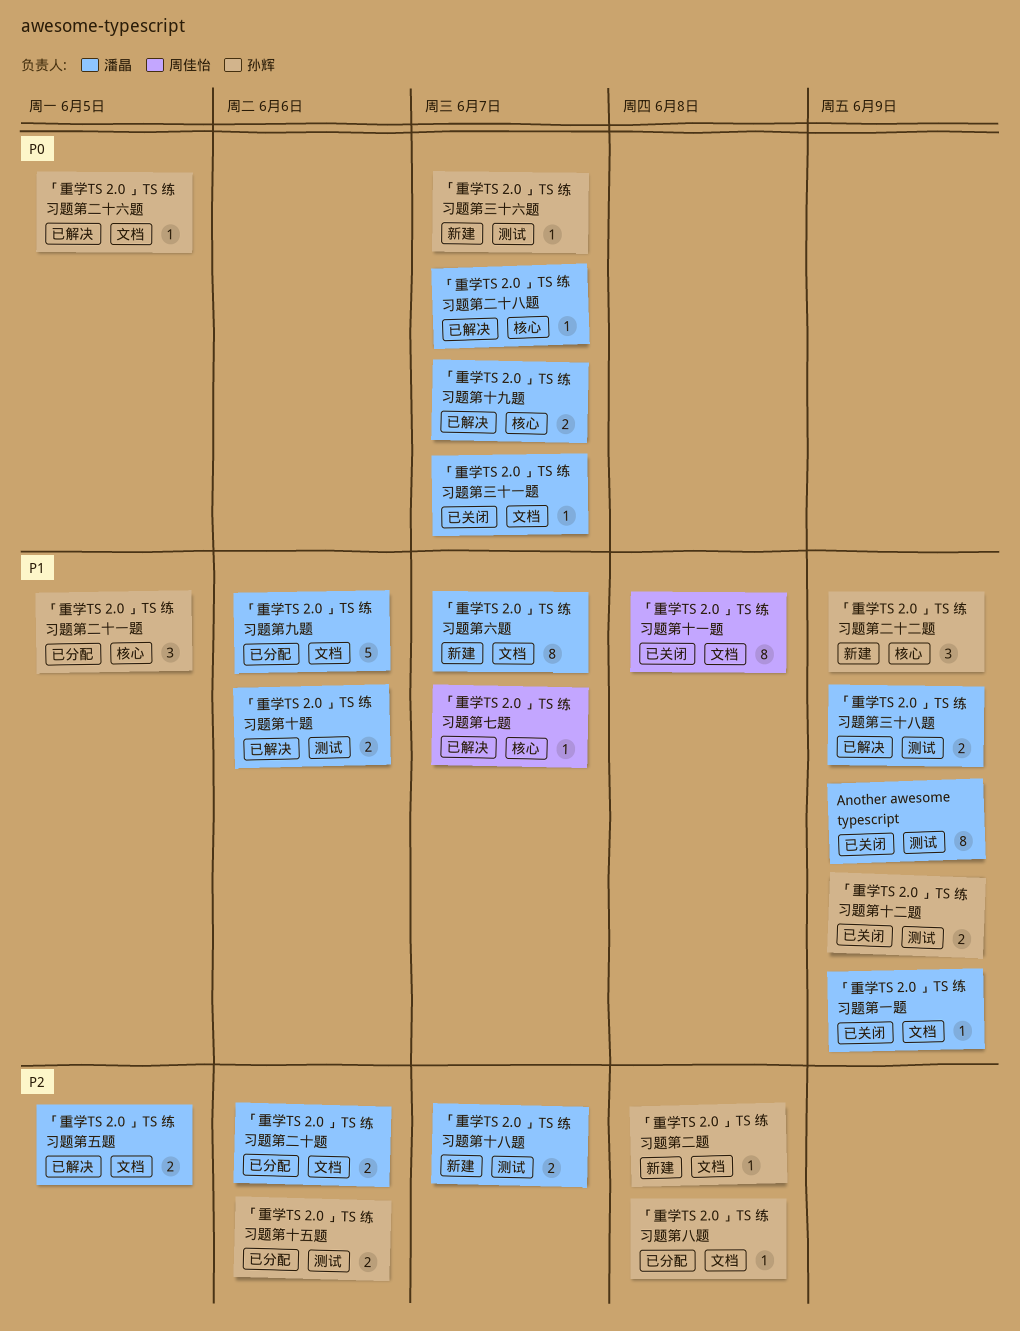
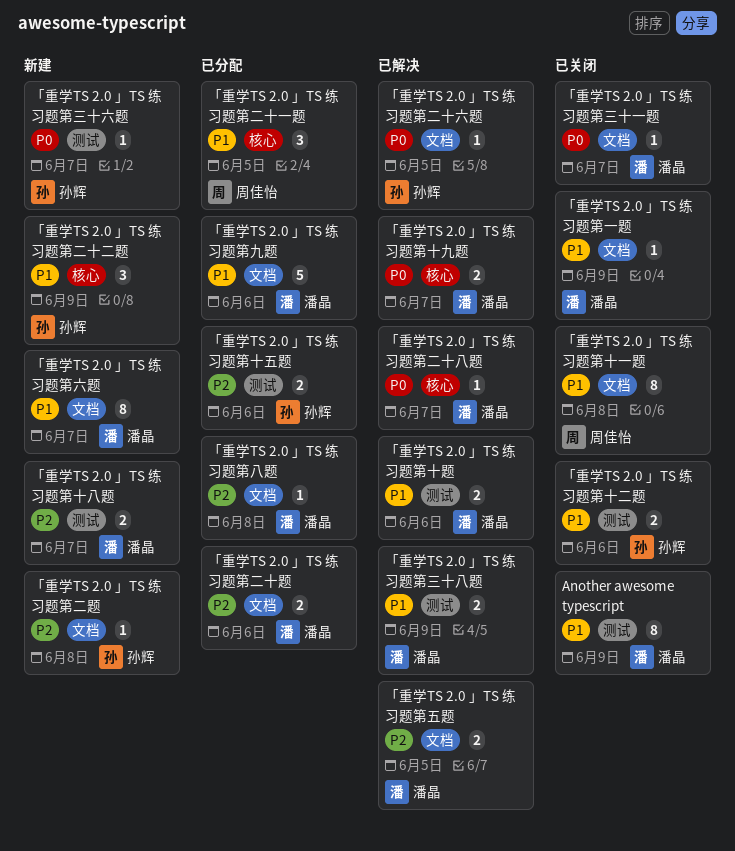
「重学TS 2.0 」TS 练习题第七题: present -> none
「重学TS 2.0 」TS 练习题第二十一题, owner: 孙辉 -> 周佳怡
「重学TS 2.0 」TS 练习题第八题, owner: 孙辉 -> 潘晶
「重学TS 2.0 」TS 练习题第十二题, due: Jun 9 -> Jun 6

